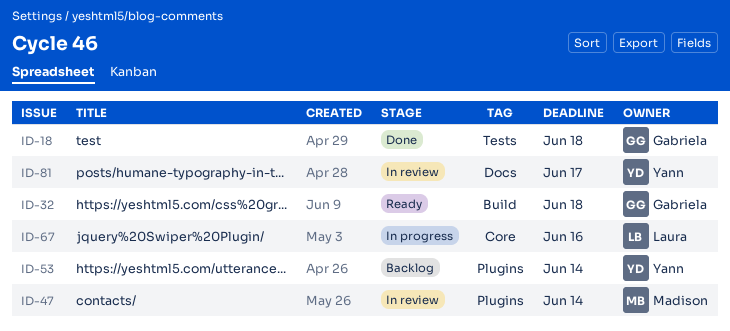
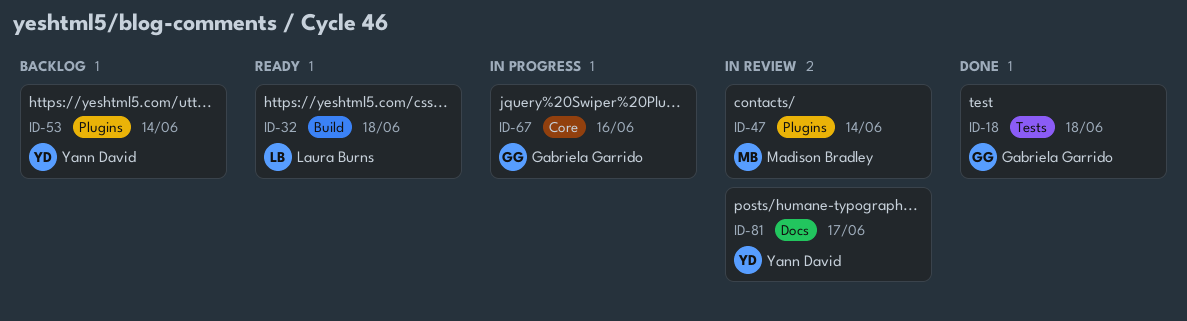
ID-32, owner: Gabriela Garrido -> Laura Burns
ID-67, owner: Laura Burns -> Gabriela Garrido

